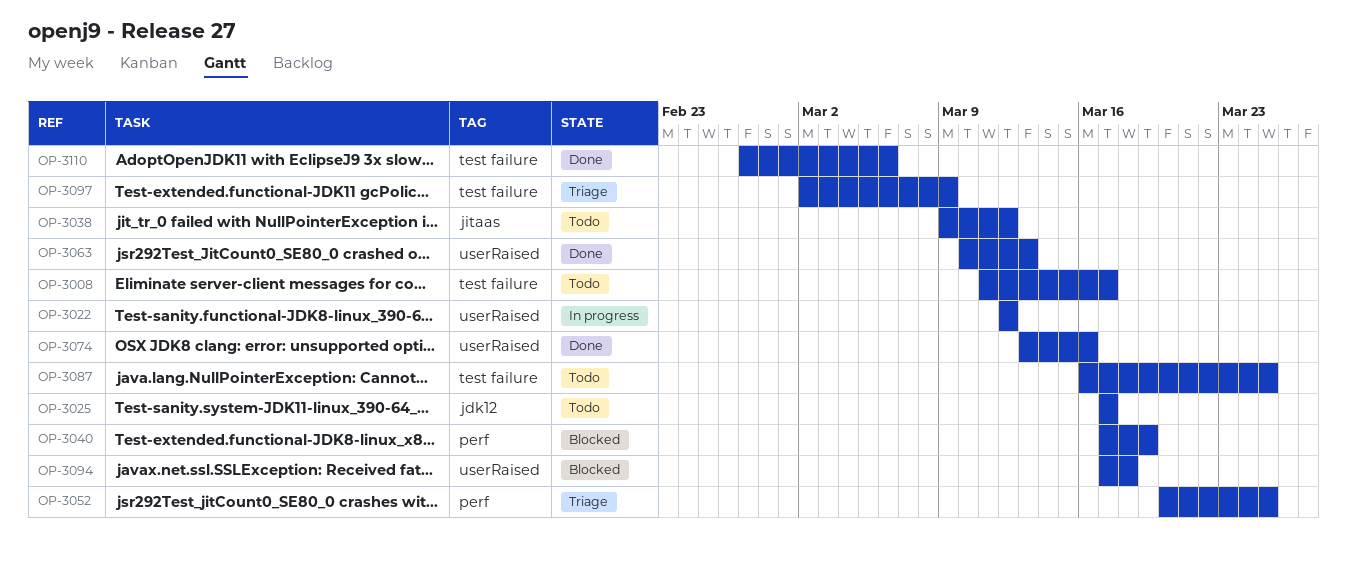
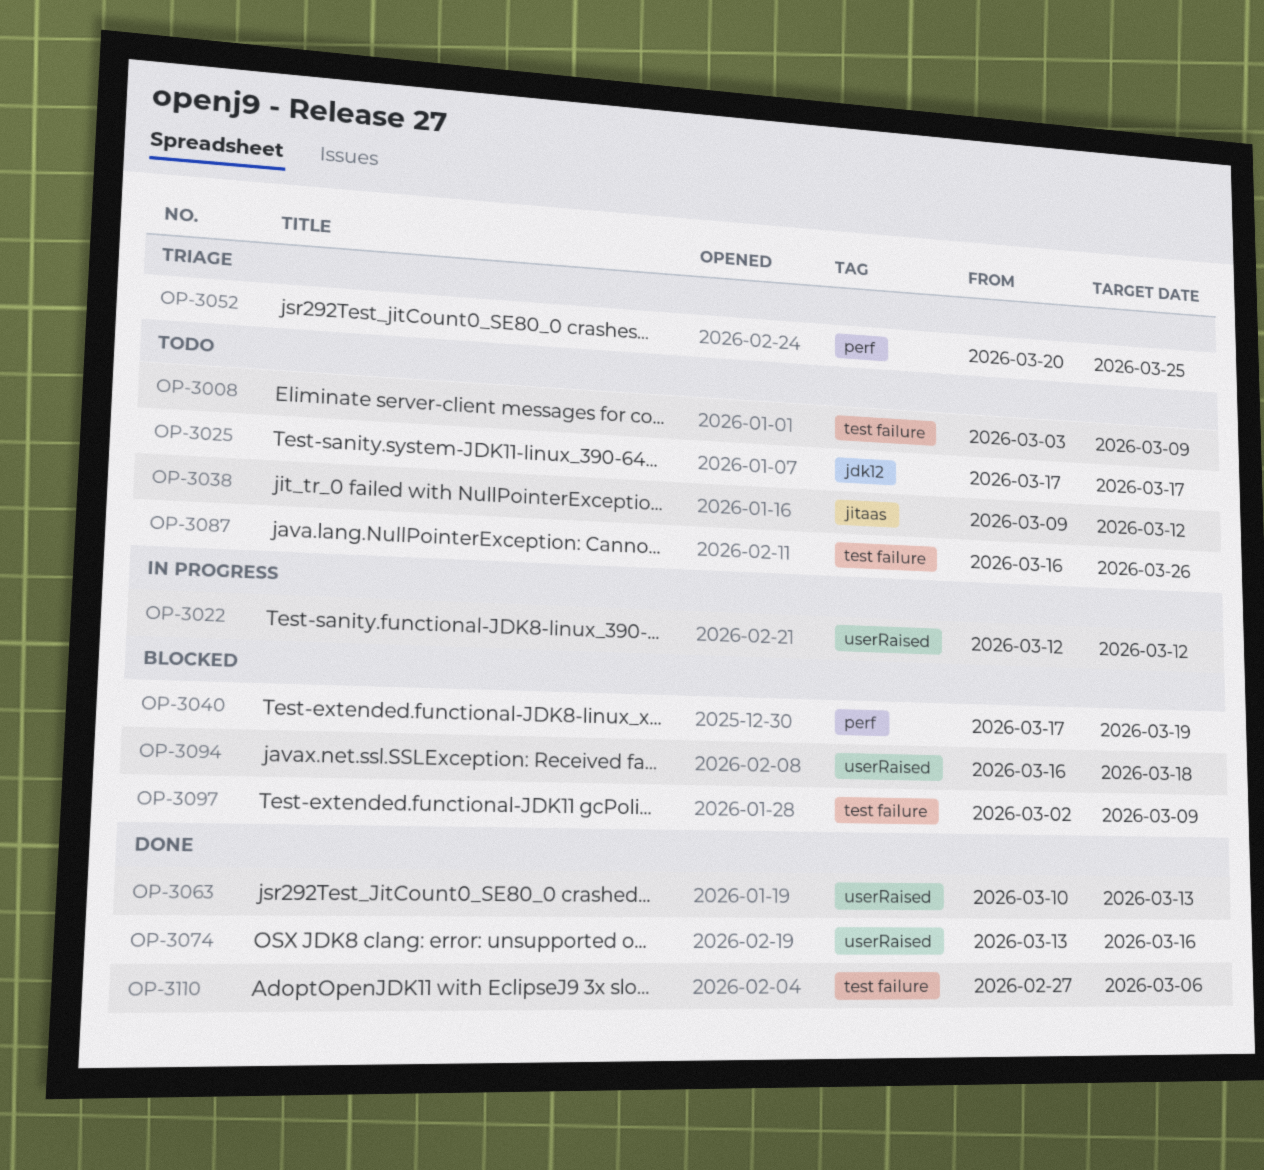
OP-3008, start: Mar 11 -> Mar 3
OP-3008, due: Mar 17 -> Mar 9
OP-3087, due: Mar 25 -> Mar 26
OP-3094, start: Mar 17 -> Mar 16
OP-3097, status: Triage -> Blocked

